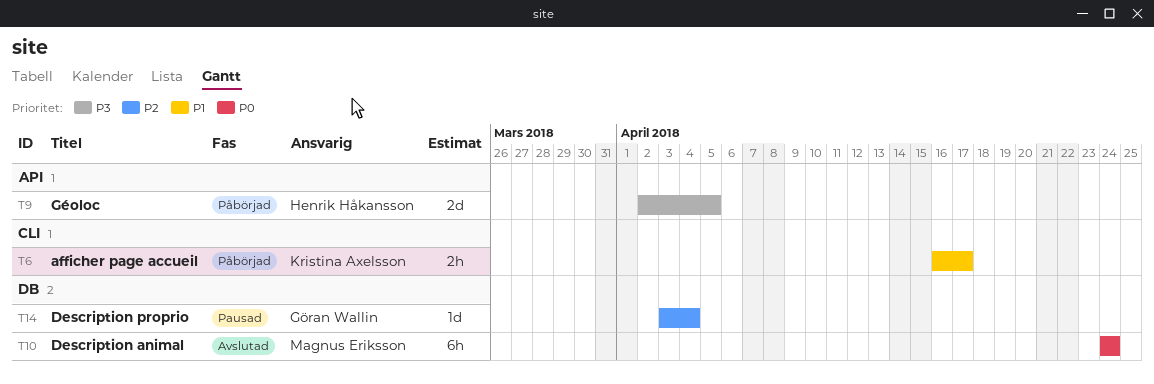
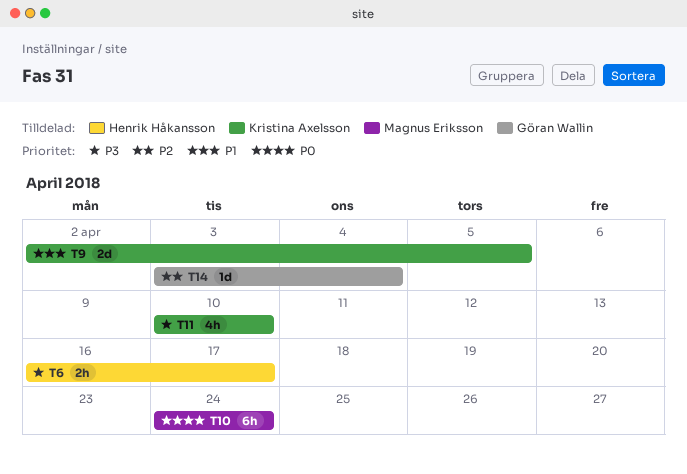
T6, owner: Kristina Axelsson -> Henrik Håkansson
T6, priority: P1 -> P3
T9, owner: Henrik Håkansson -> Kristina Axelsson
T9, priority: P3 -> P1
T11: none -> present

